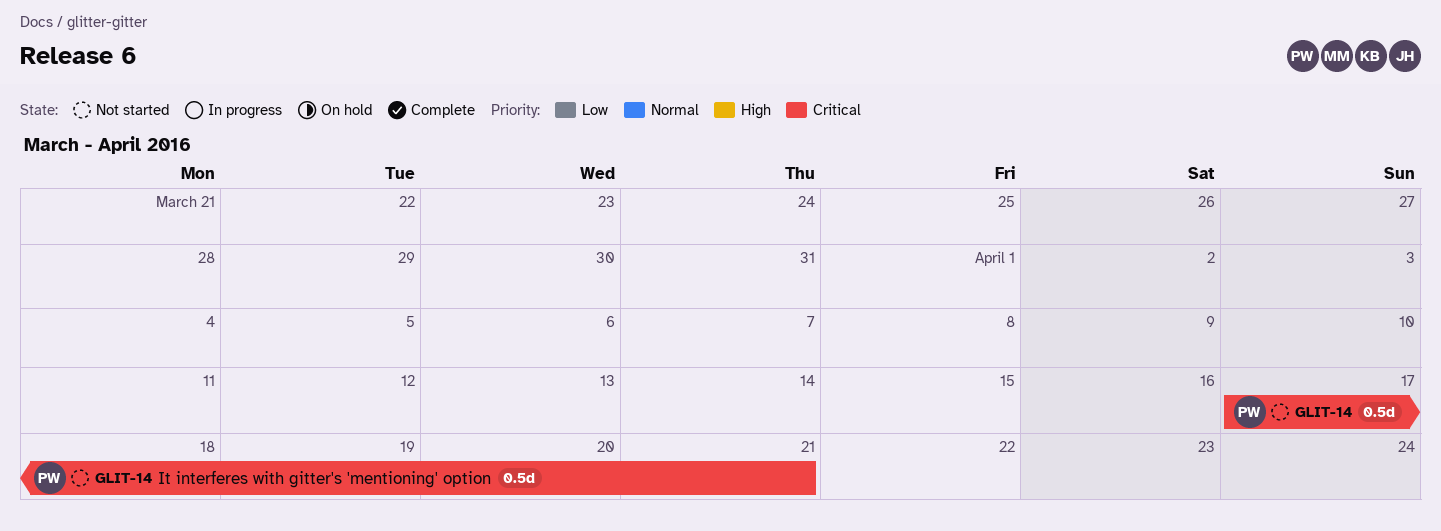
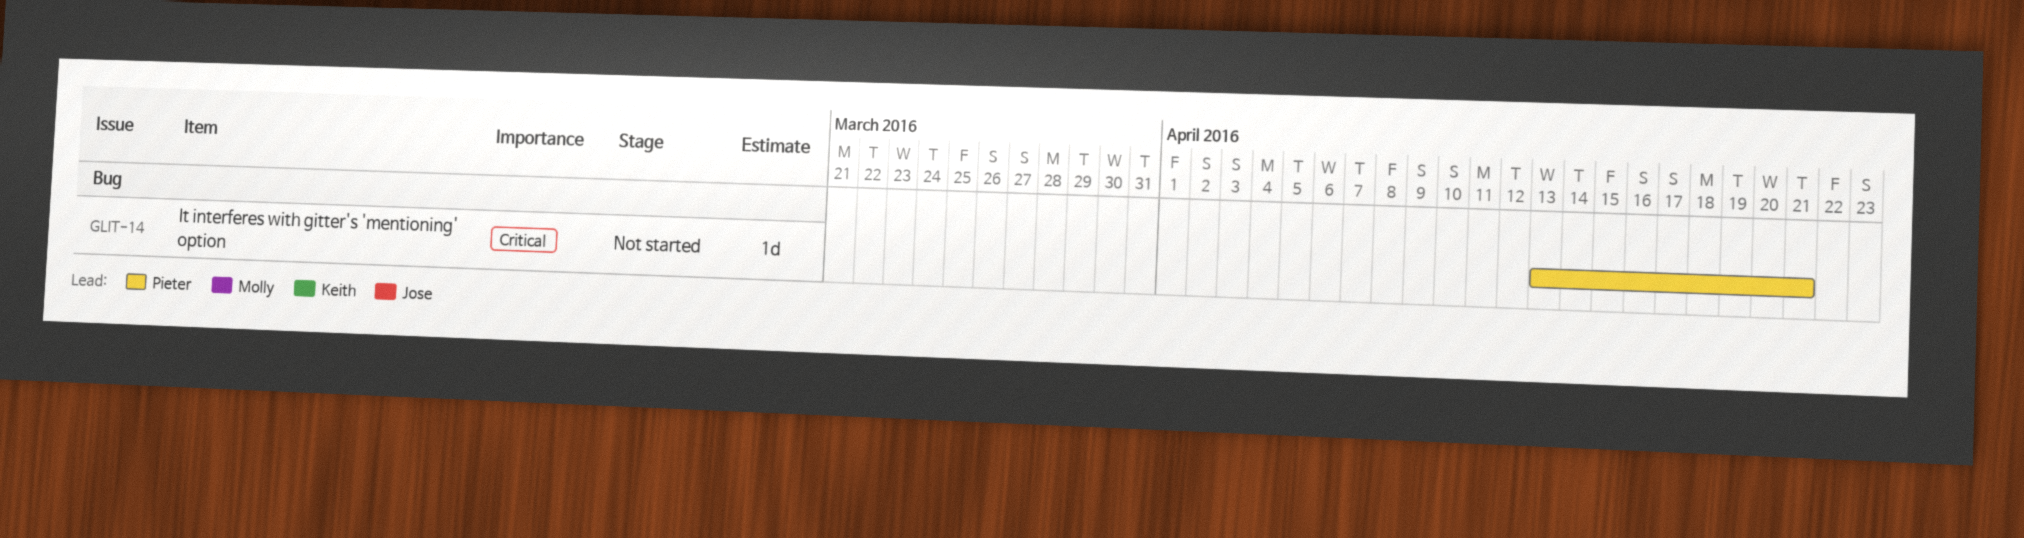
GLIT-14, estimate: 0.5d -> 1d
GLIT-14, start: Apr 17 -> Apr 13

